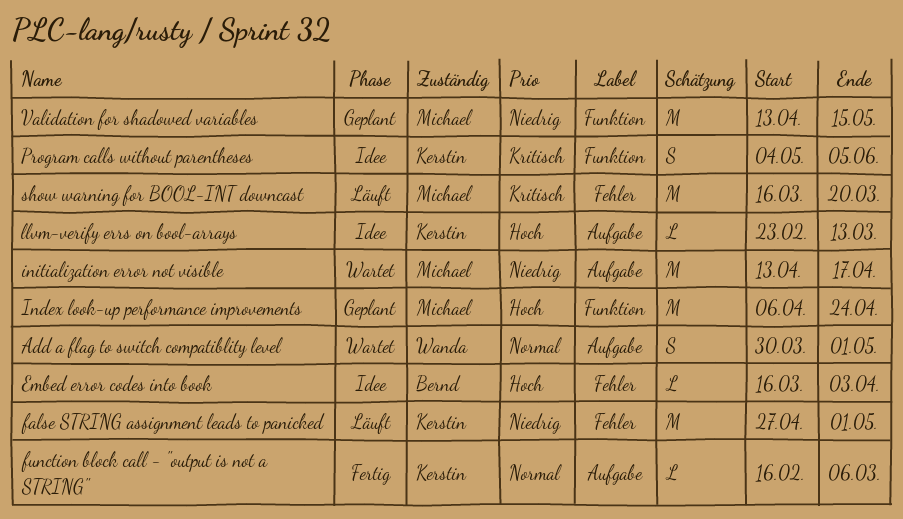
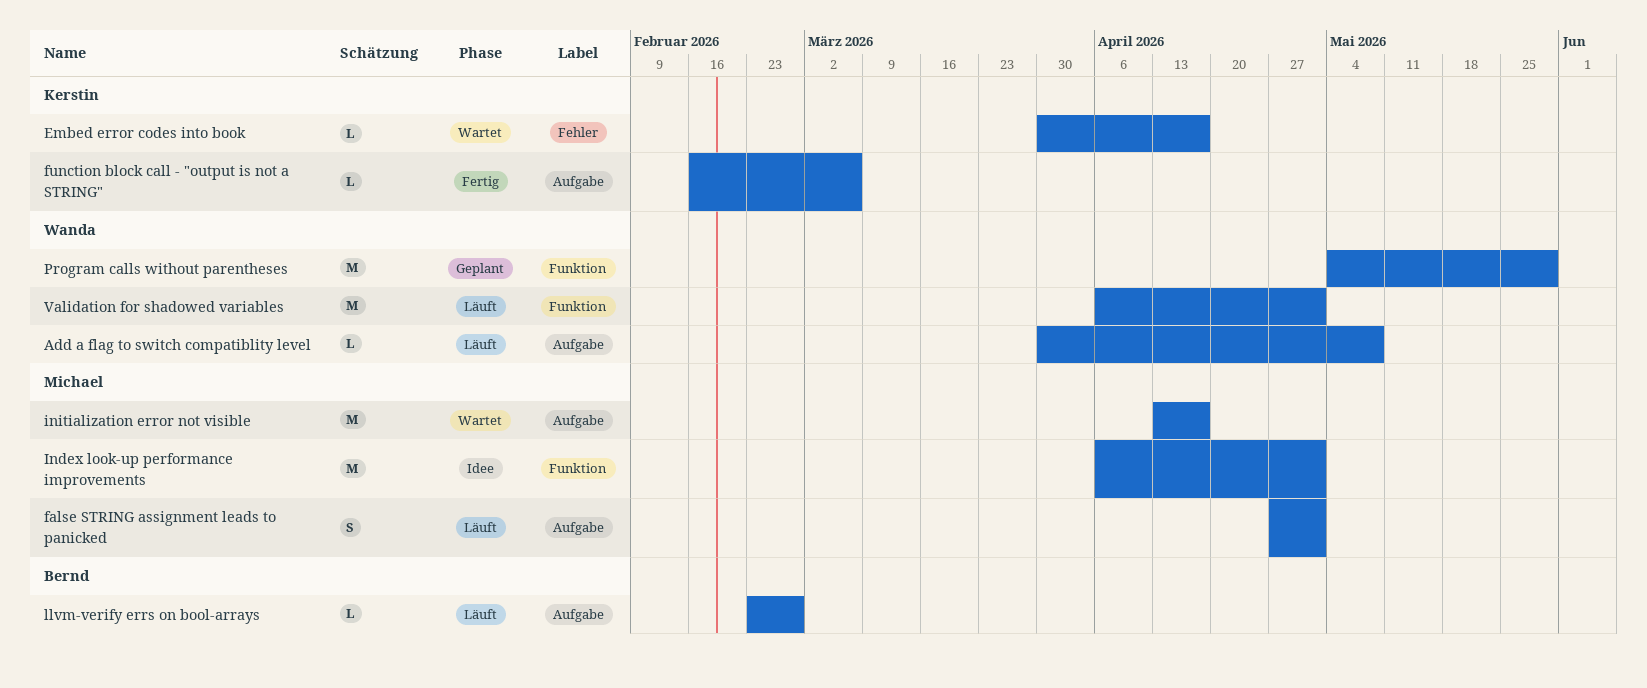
Add a flag to switch compatiblity level, status: Wartet -> Läuft
Add a flag to switch compatiblity level, estimate: S -> L
Add a flag to switch compatiblity level, due: May 1 -> May 8
Embed error codes into book, status: Idee -> Wartet
Embed error codes into book, owner: Bernd -> Kerstin
Embed error codes into book, start: Mar 16 -> Mar 30
Embed error codes into book, due: Apr 3 -> Apr 17
false STRING assignment leads to panicked, owner: Kerstin -> Michael
false STRING assignment leads to panicked, label: Fehler -> Aufgabe
false STRING assignment leads to panicked, estimate: M -> S
Index look-up performance improvements, status: Geplant -> Idee
Index look-up performance improvements, due: Apr 24 -> May 1
llvm-verify errs on bool-arrays, status: Idee -> Läuft
llvm-verify errs on bool-arrays, owner: Kerstin -> Bernd
llvm-verify errs on bool-arrays, due: Mar 13 -> Feb 27
Program calls without parentheses, status: Idee -> Geplant
Program calls without parentheses, owner: Kerstin -> Wanda
Program calls without parentheses, estimate: S -> M
Program calls without parentheses, due: Jun 5 -> May 29
show warning for BOOL-INT downcast: present -> none
Validation for shadowed variables, status: Geplant -> Läuft
Validation for shadowed variables, owner: Michael -> Wanda
Validation for shadowed variables, start: Apr 13 -> Apr 6
Validation for shadowed variables, due: May 15 -> May 1

